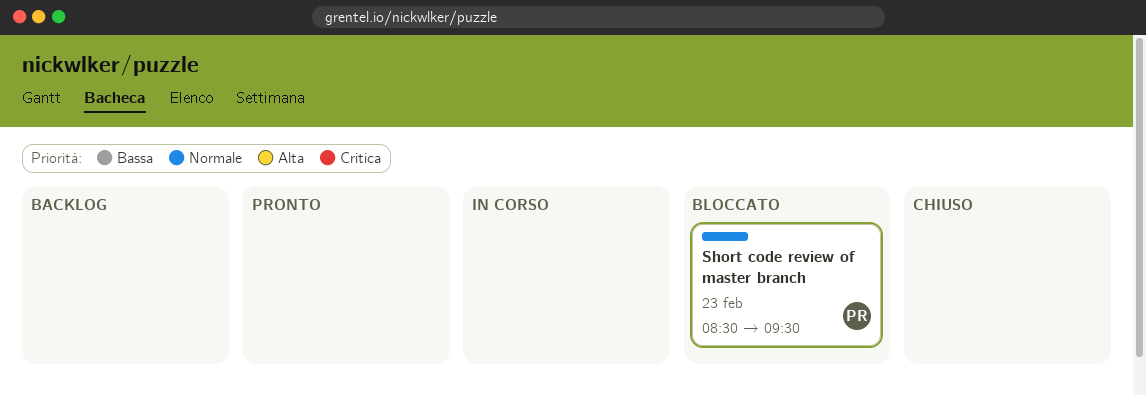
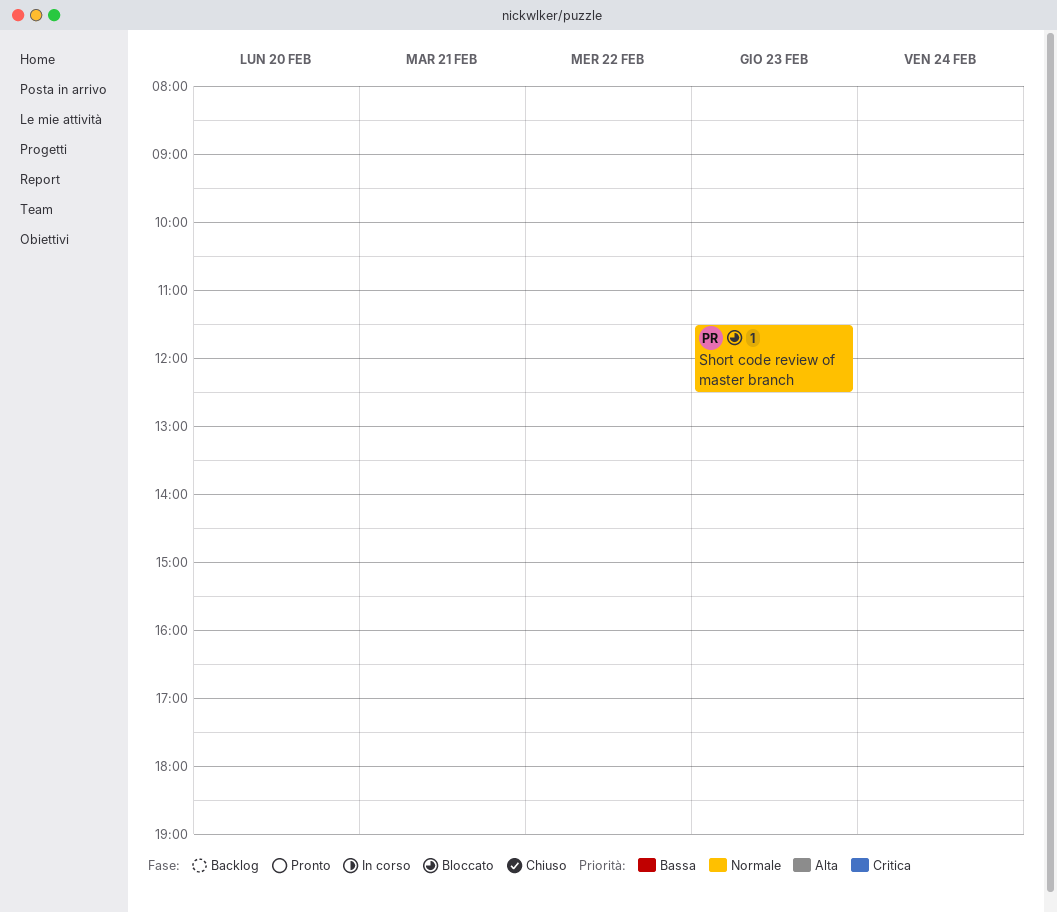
Short code review of master branch, begins: 08:30 -> 11:30
Short code review of master branch, ends: 09:30 -> 12:30

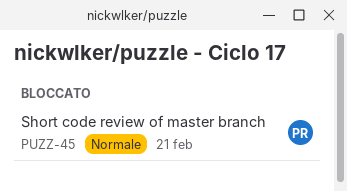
Short code review of master branch, day: Feb 23 -> Feb 21

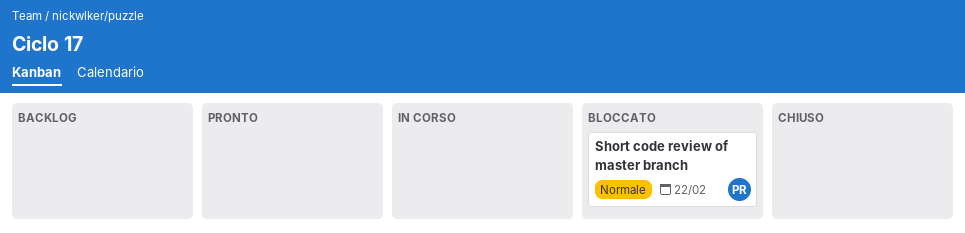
Short code review of master branch, day: Feb 21 -> Feb 22

